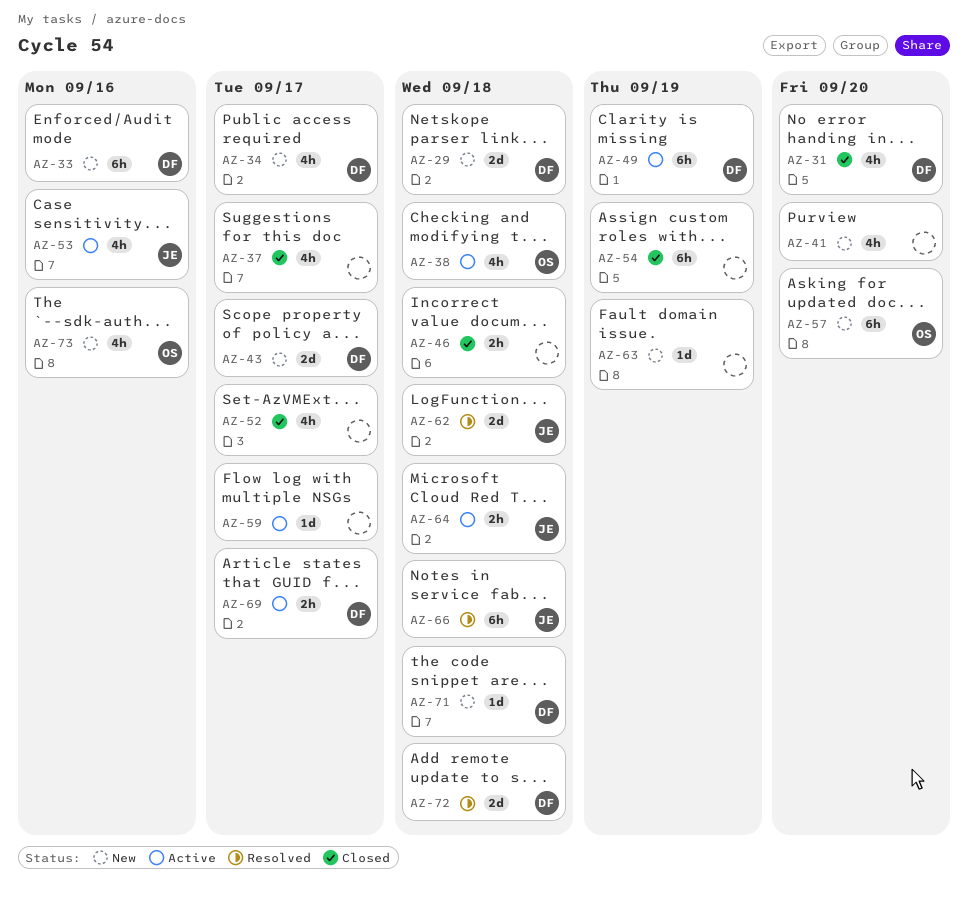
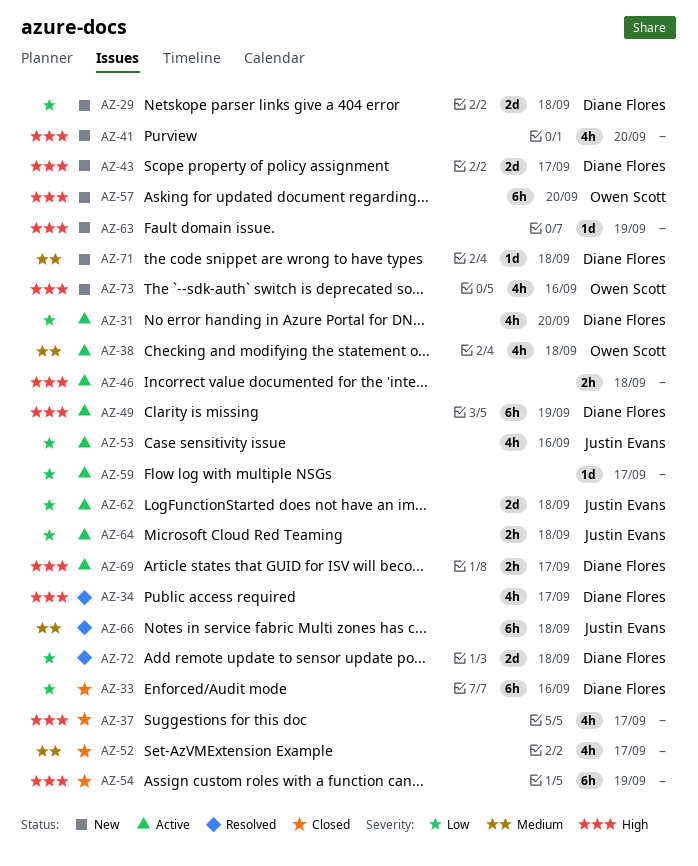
AZ-31, status: Closed -> Active
AZ-33, status: New -> Closed
AZ-34, status: New -> Resolved
AZ-46, status: Closed -> Active
AZ-62, status: Resolved -> Active

